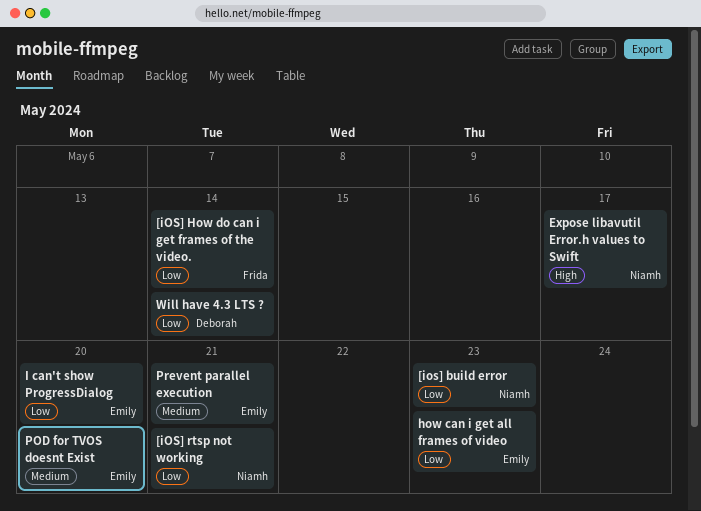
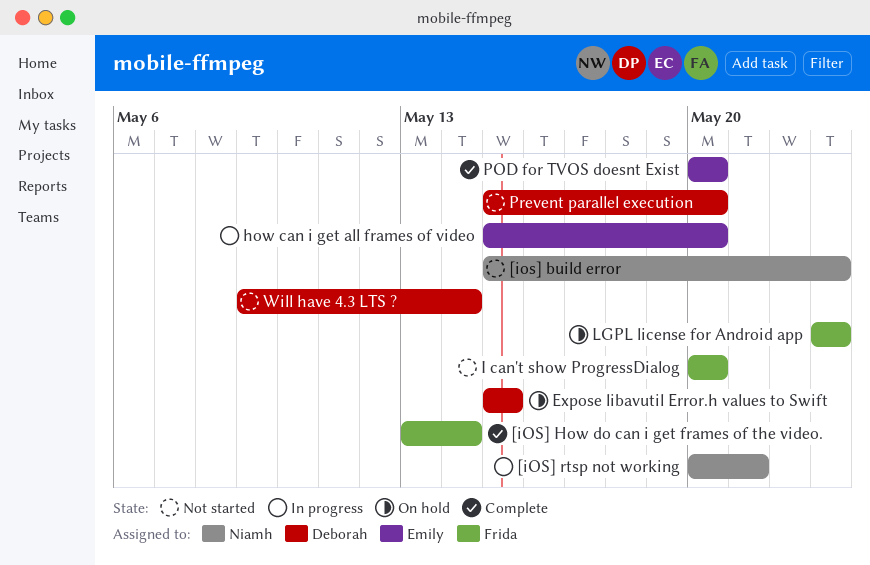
Expose libavutil Error.h values to Swift, owner: Niamh -> Deborah
Expose libavutil Error.h values to Swift, due: May 17 -> May 15
how can i get all frames of video, due: May 23 -> May 20
I can't show ProgressDialog, owner: Emily -> Frida
LGPL license for Android app: none -> present
Prevent parallel execution, owner: Emily -> Deborah
Prevent parallel execution, due: May 21 -> May 20

